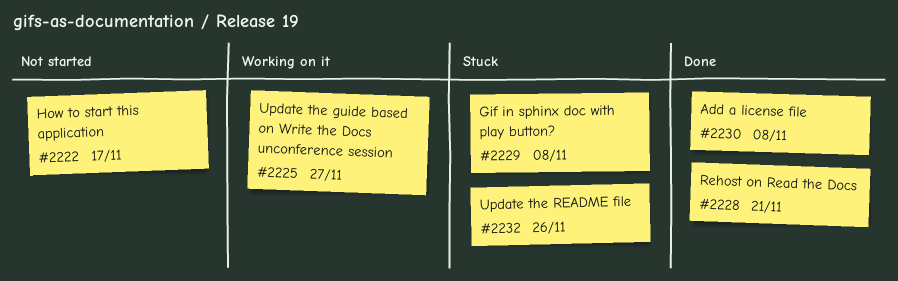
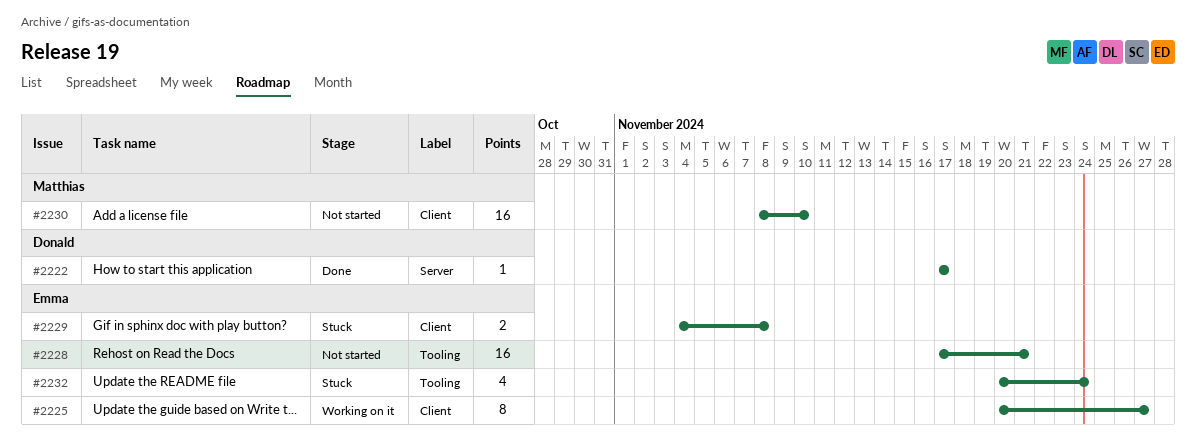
#2222, status: Not started -> Done
#2228, status: Done -> Not started
#2230, status: Done -> Not started
#2230, due: Nov 8 -> Nov 10
#2232, due: Nov 26 -> Nov 24

